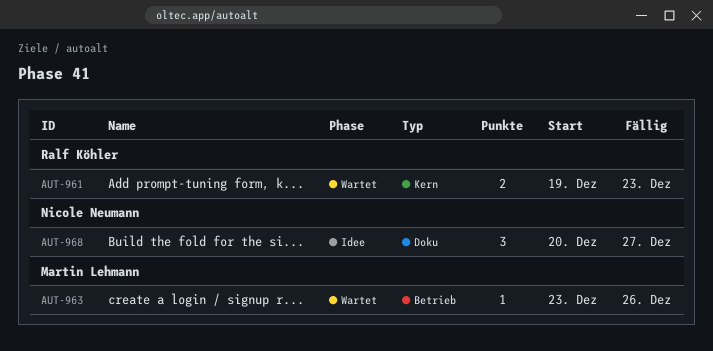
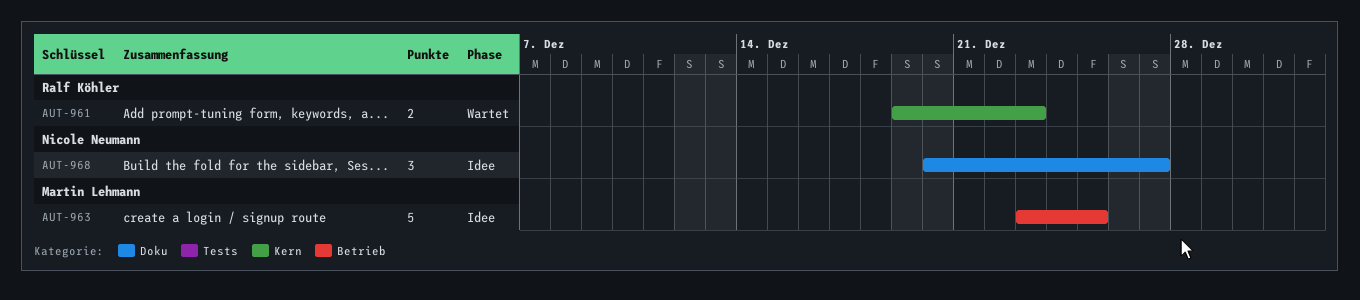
AUT-963, status: Wartet -> Idee
AUT-963, estimate: 1 -> 5
AUT-963, due: Dec 26 -> Dec 25

